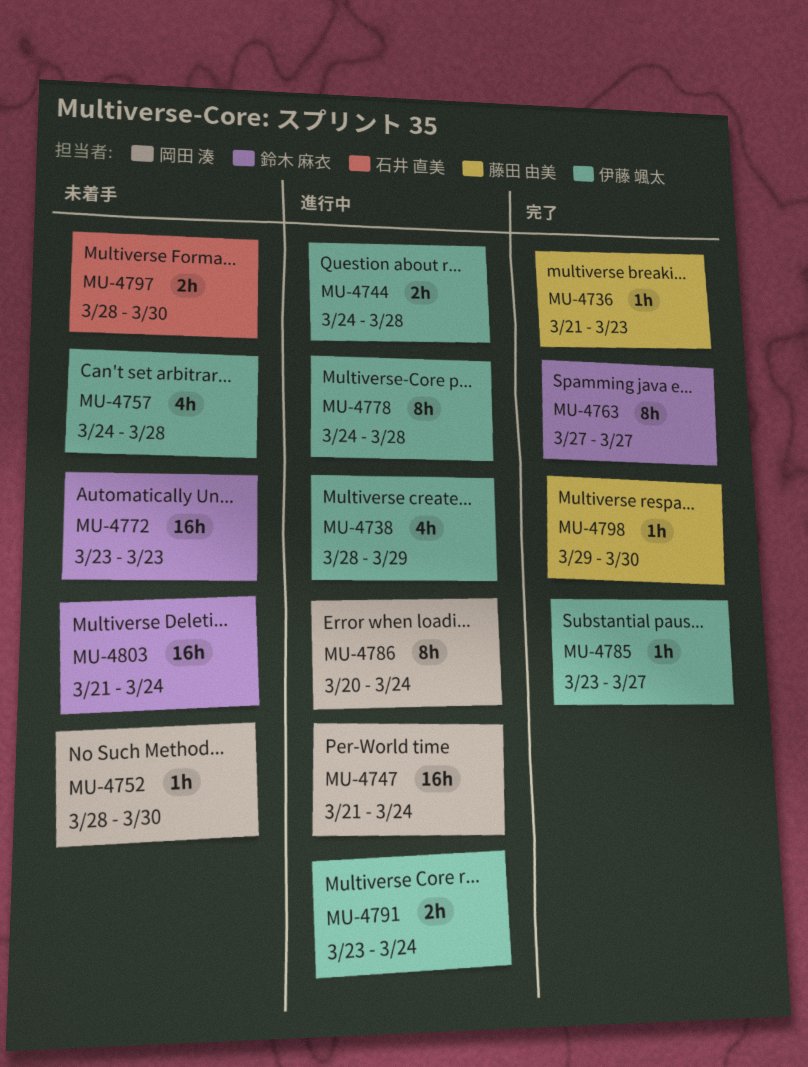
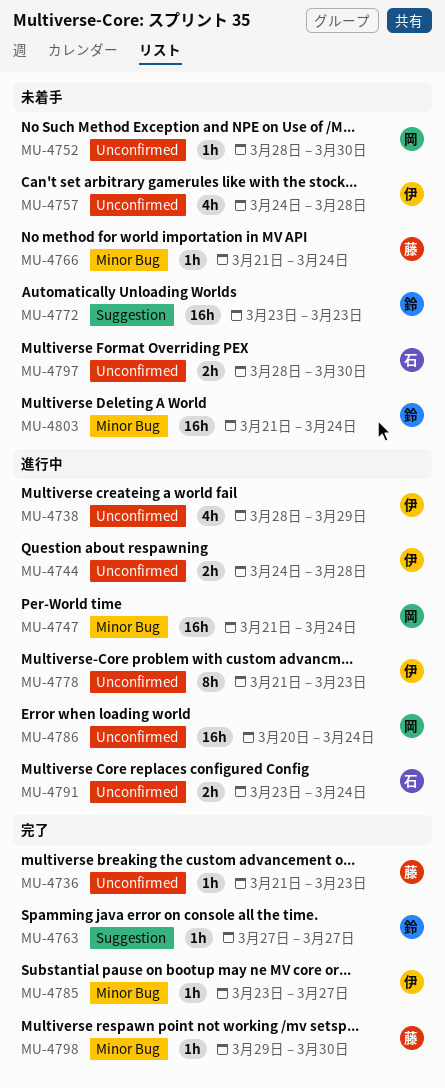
MU-4763, estimate: 8h -> 1h
MU-4766: none -> present
MU-4778, start: Mar 24 -> Mar 21
MU-4778, due: Mar 28 -> Mar 23
MU-4786, estimate: 8h -> 16h
MU-4791, owner: 伊藤 颯太 -> 石井 直美

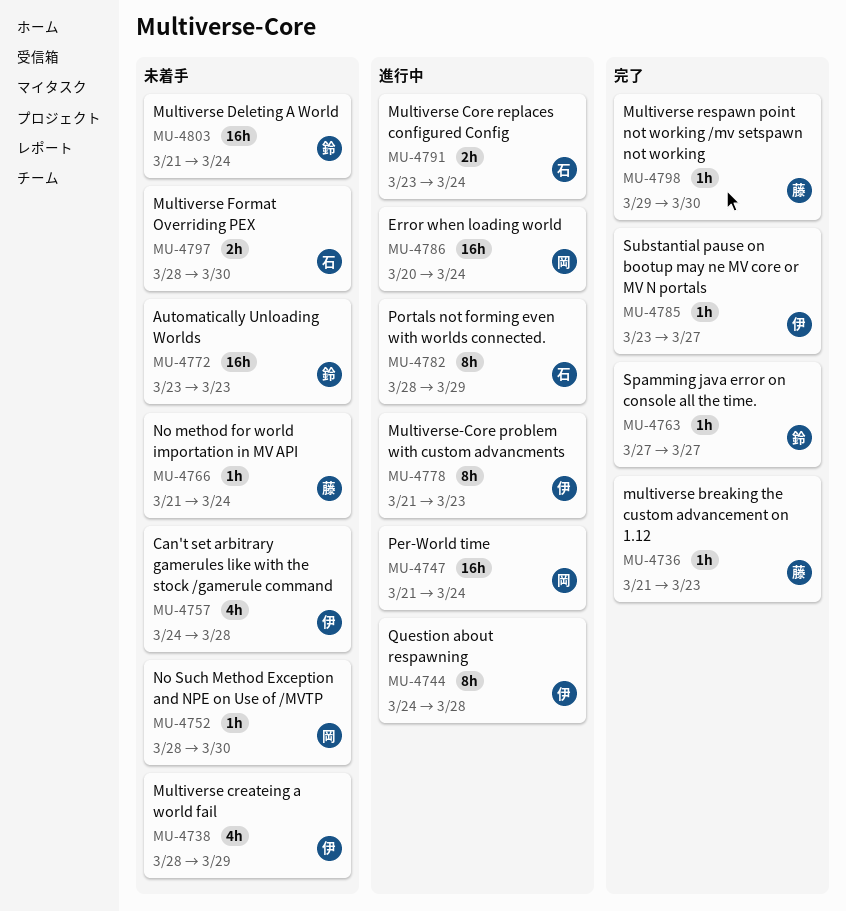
MU-4738, status: 進行中 -> 未着手
MU-4744, estimate: 2h -> 8h
MU-4782: none -> present

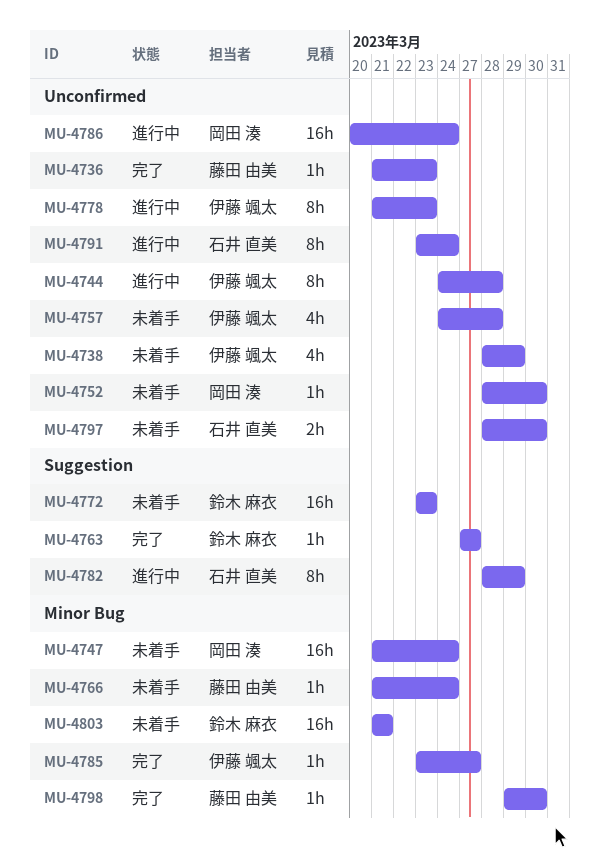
MU-4747, status: 進行中 -> 未着手
MU-4791, estimate: 2h -> 8h
MU-4803, due: Mar 24 -> Mar 21

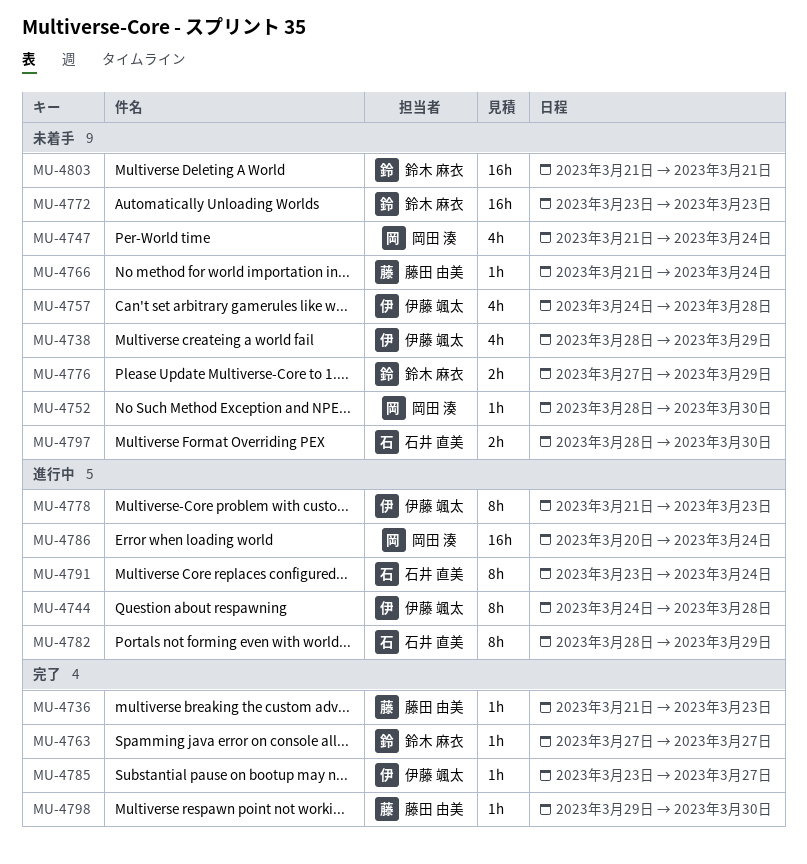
MU-4747, estimate: 16h -> 4h
MU-4776: none -> present

